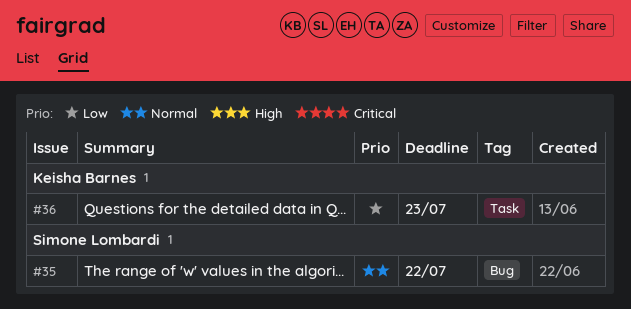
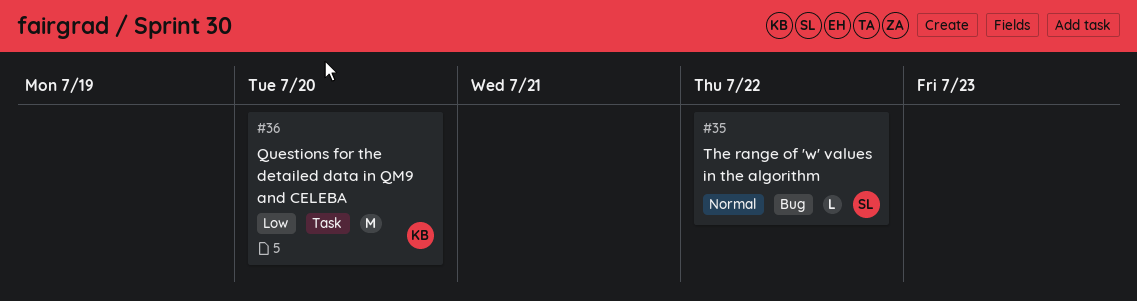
#36, due: Jul 23 -> Jul 20

